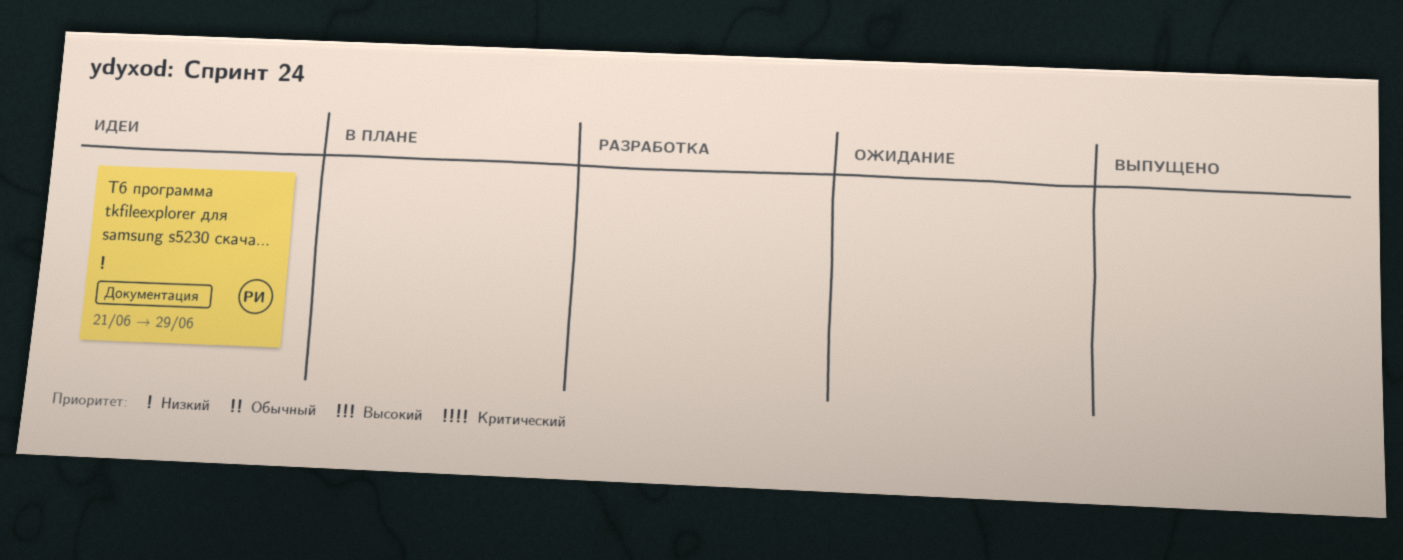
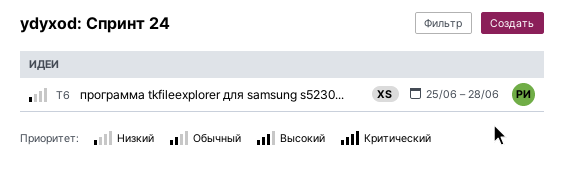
T6, start: Jun 21 -> Jun 25
T6, due: Jun 29 -> Jun 28

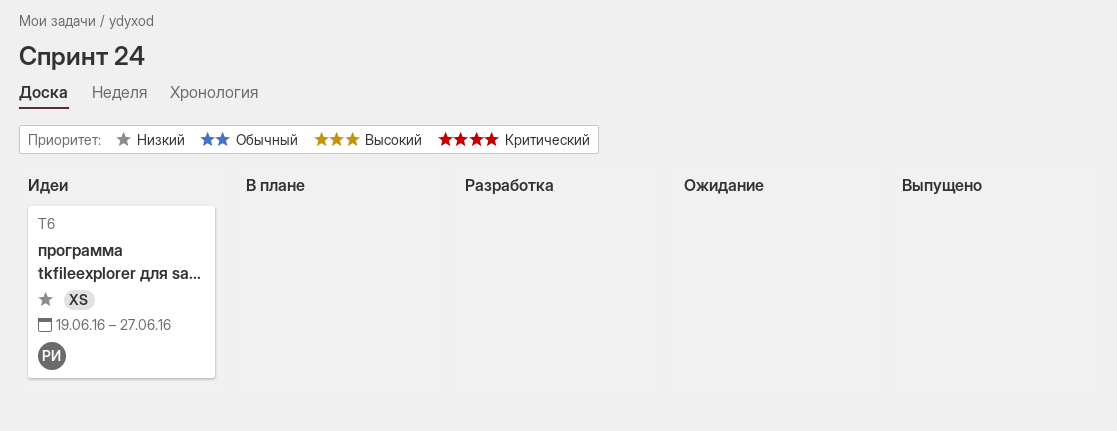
T6, start: Jun 25 -> Jun 19
T6, due: Jun 28 -> Jun 27

